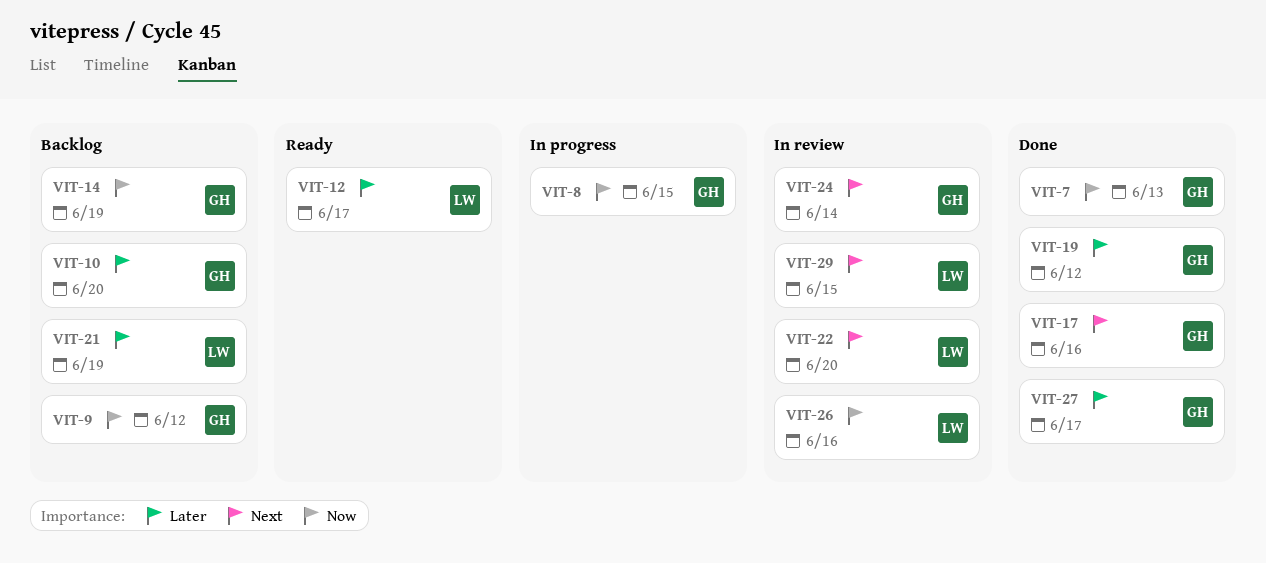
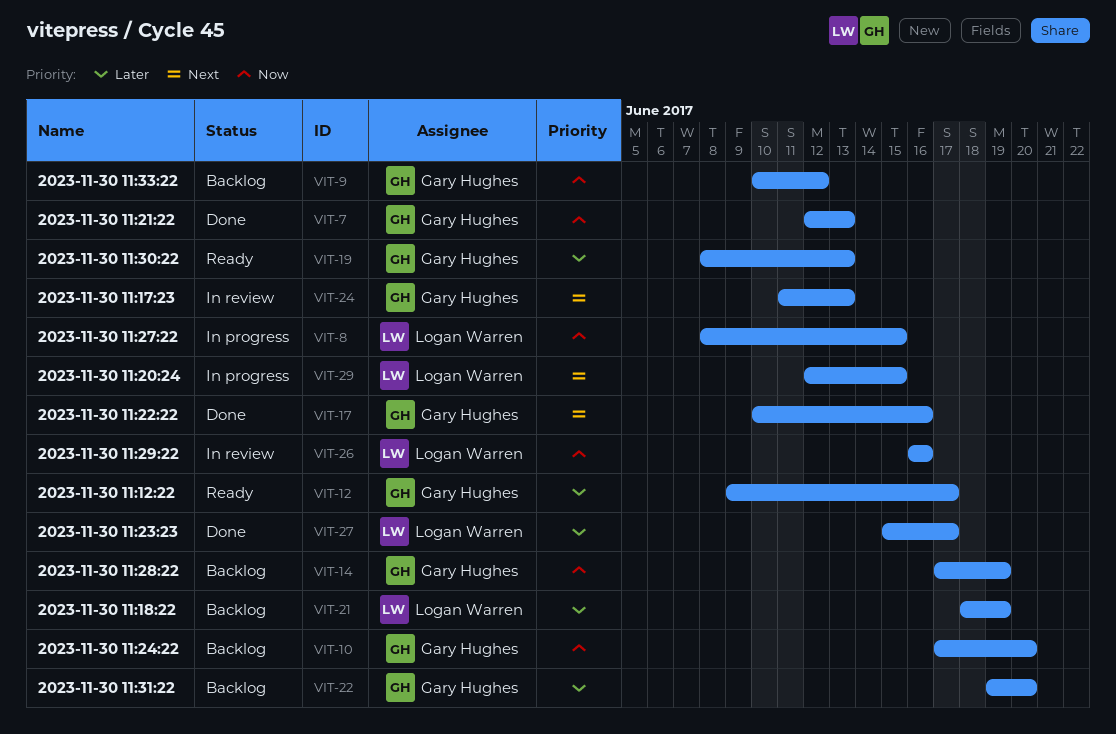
VIT-8, owner: Gary Hughes -> Logan Warren
VIT-10, priority: Later -> Now
VIT-12, owner: Logan Warren -> Gary Hughes
VIT-19, status: Done -> Ready
VIT-19, due: Jun 12 -> Jun 13
VIT-22, status: In review -> Backlog
VIT-22, owner: Logan Warren -> Gary Hughes
VIT-22, priority: Next -> Later
VIT-24, due: Jun 14 -> Jun 13
VIT-27, owner: Gary Hughes -> Logan Warren
VIT-29, status: In review -> In progress

